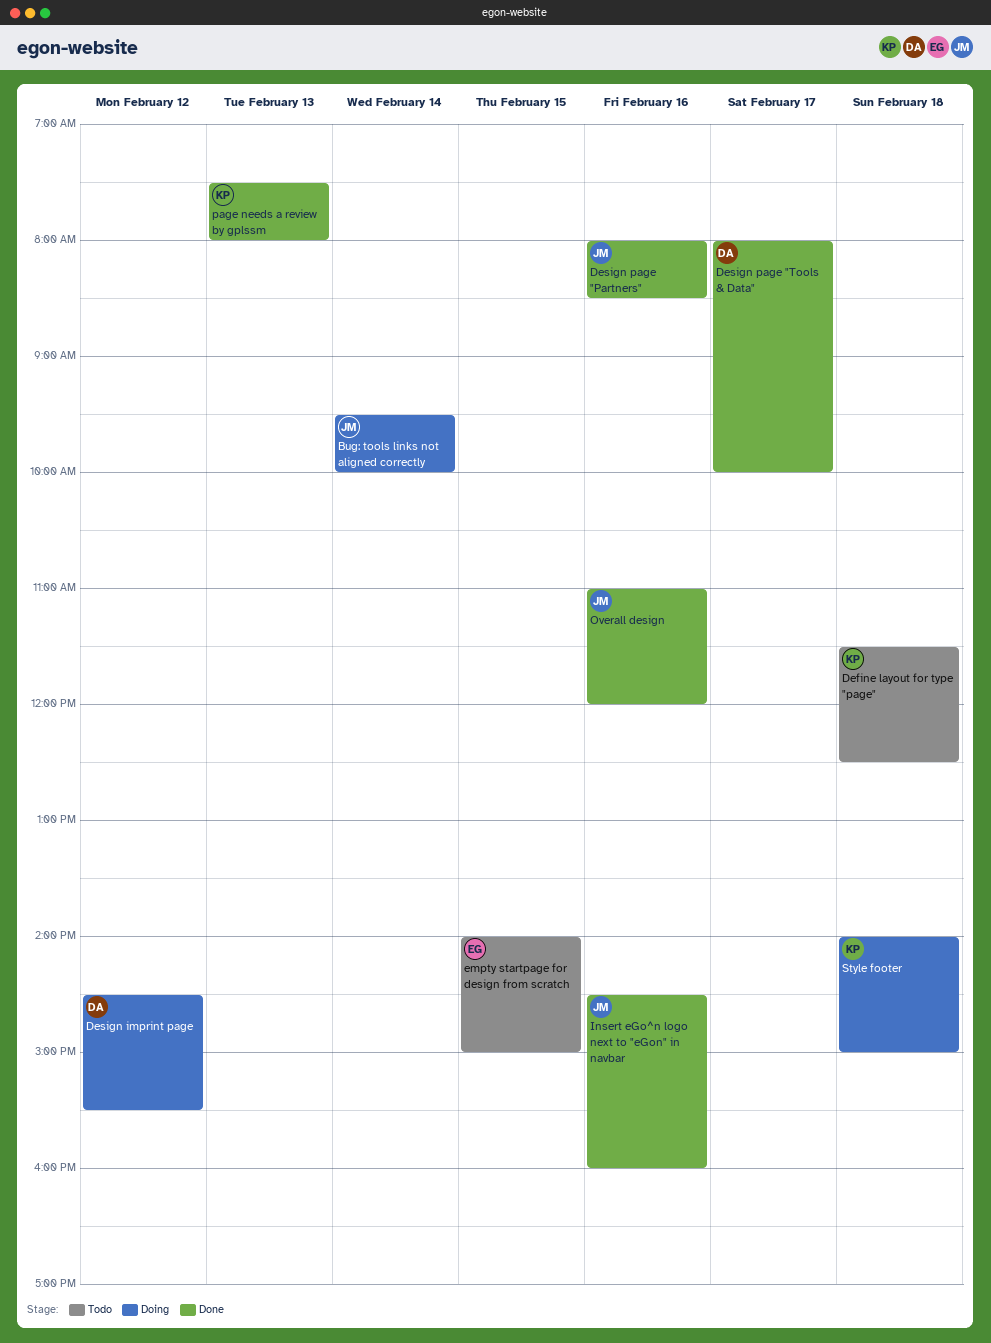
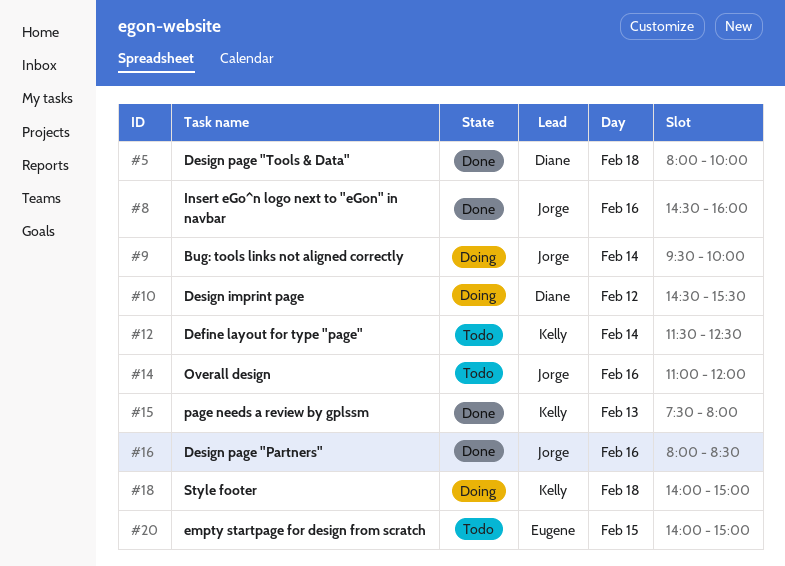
Define layout for type "page", day: Feb 18 -> Feb 14
Design page "Tools & Data", day: Feb 17 -> Feb 18
Overall design, status: Done -> Todo

